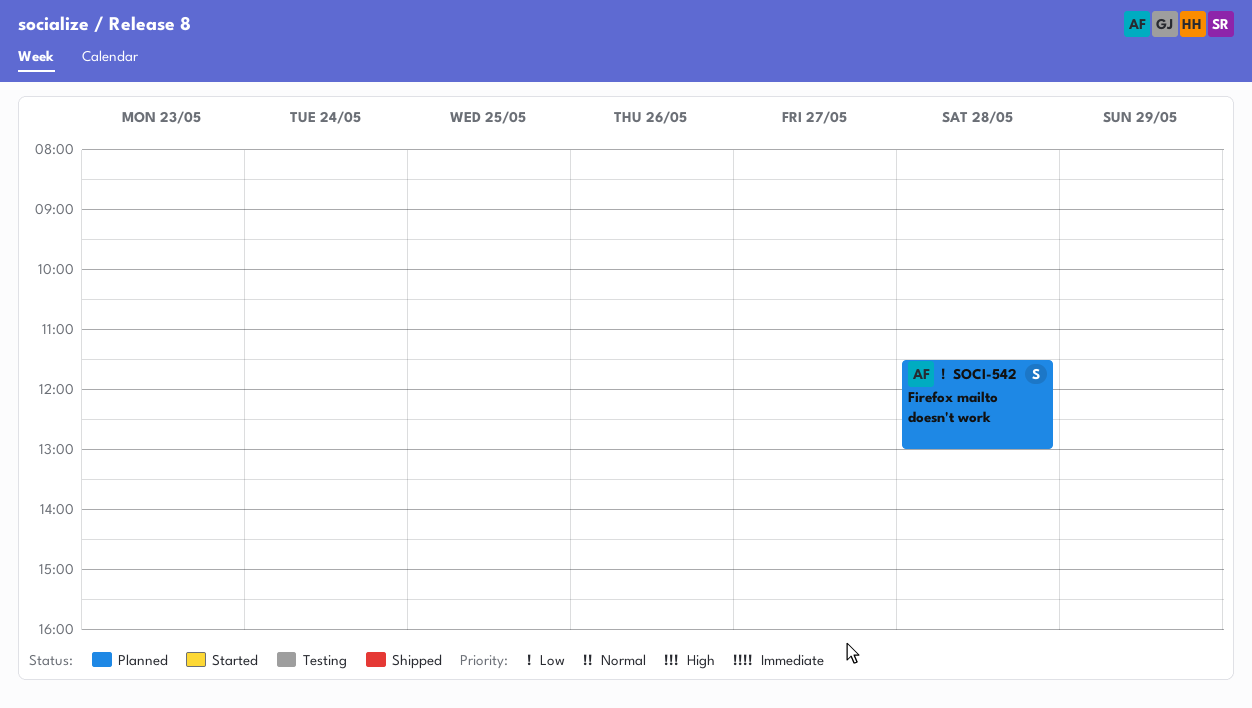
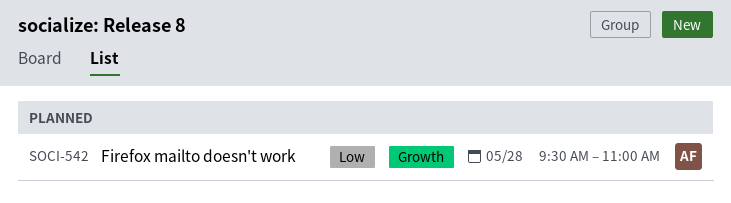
SOCI-542, begins: 11:30 -> 09:30
SOCI-542, ends: 13:00 -> 11:00

